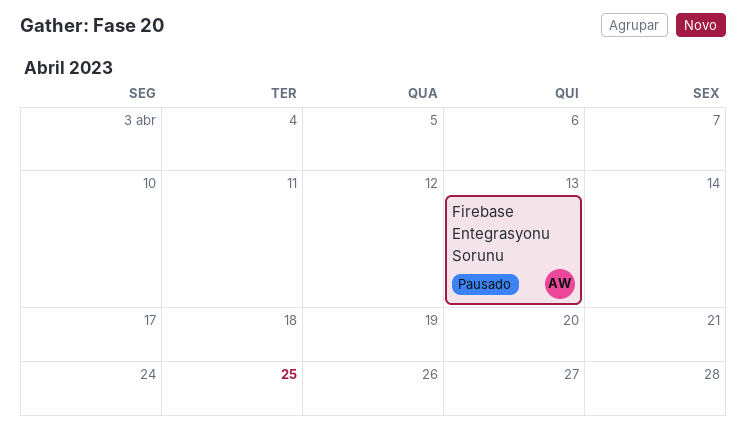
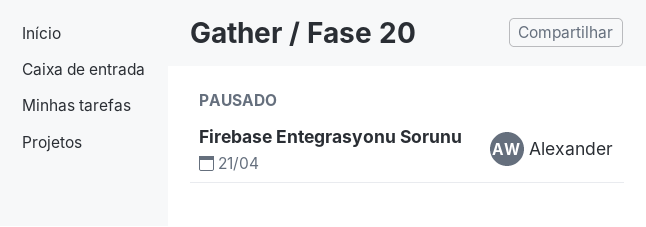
Firebase Entegrasyonu Sorunu, due: Apr 13 -> Apr 21

